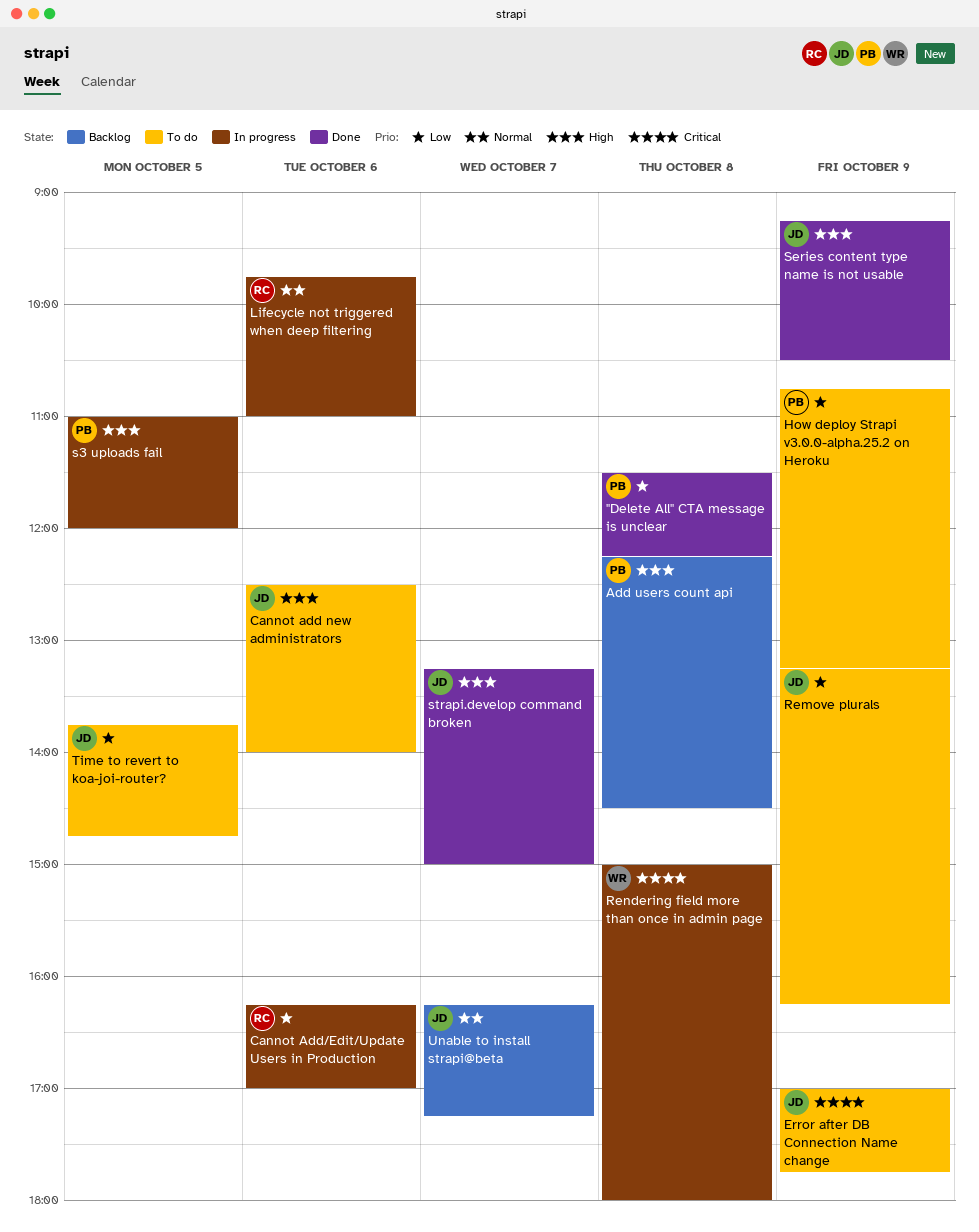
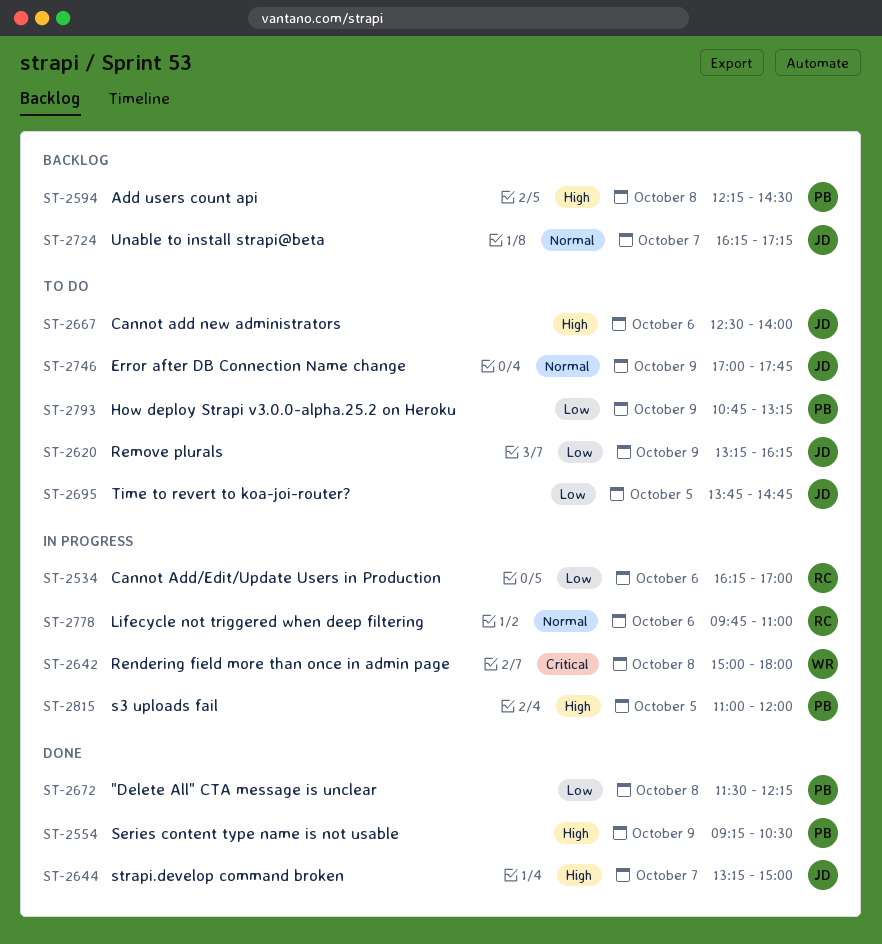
Error after DB Connection Name change, priority: Critical -> Normal
Series content type name is not usable, owner: JD -> PB

